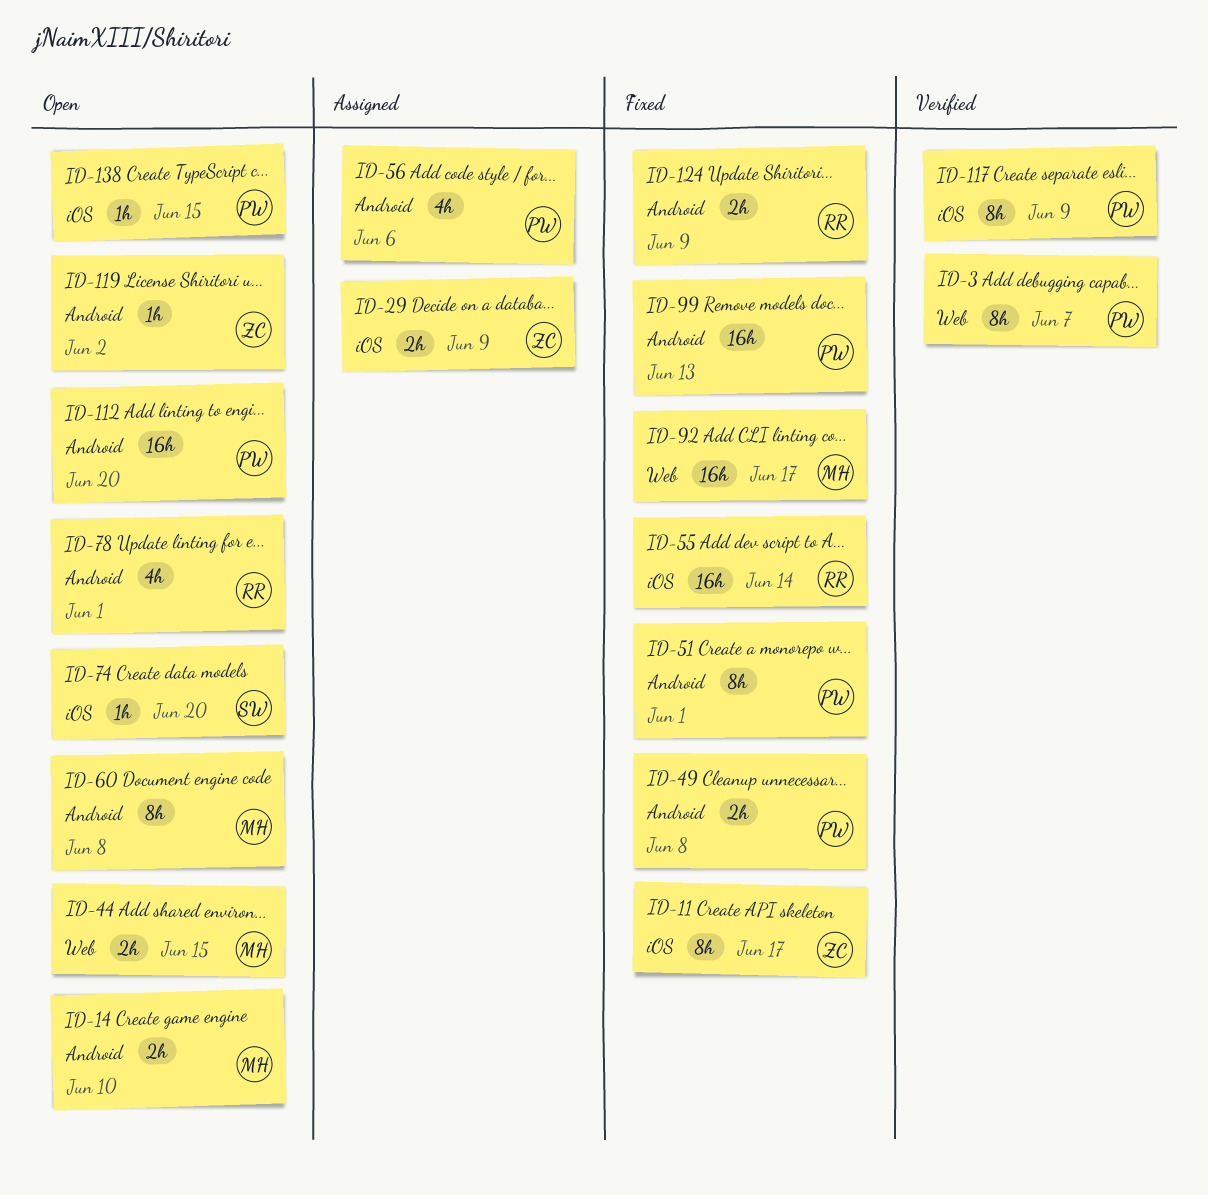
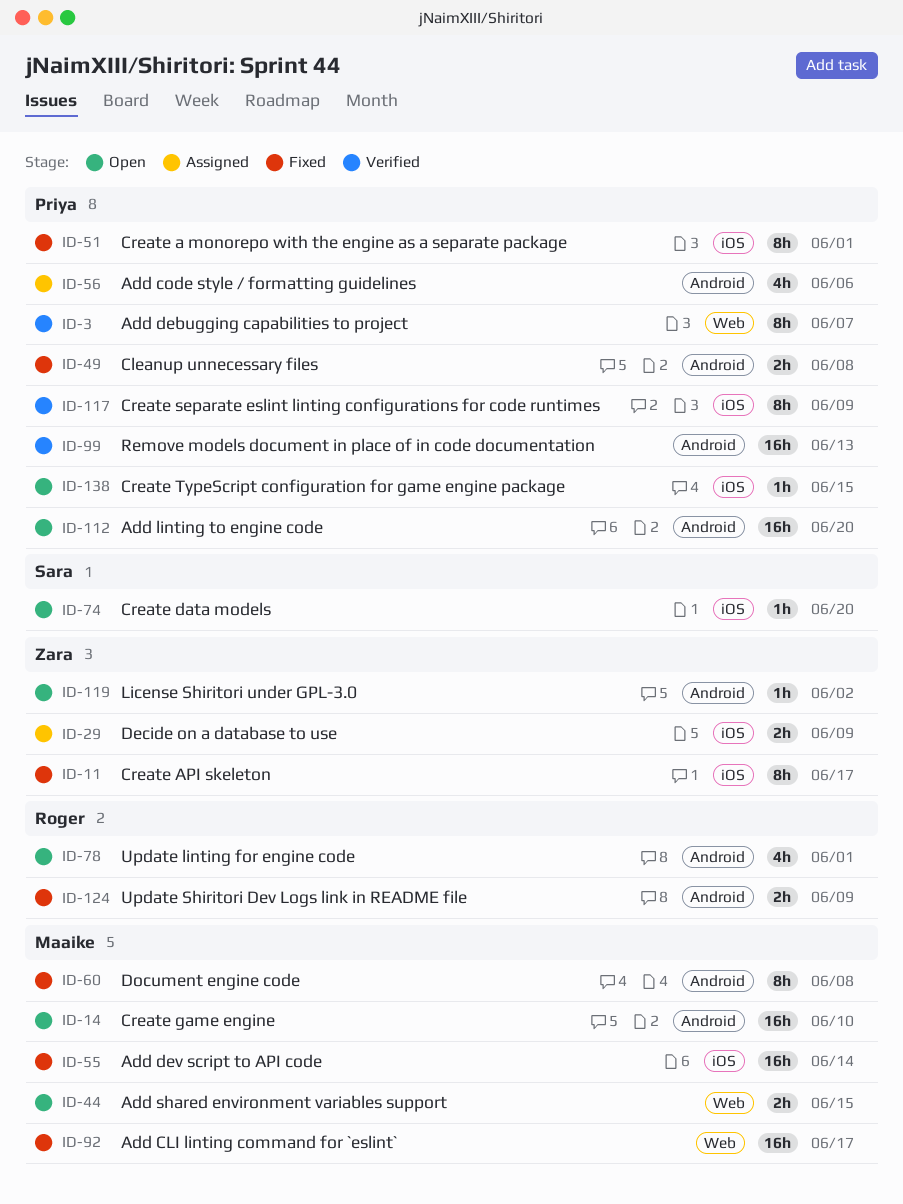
ID-14, estimate: 2h -> 16h
ID-51, label: Android -> iOS
ID-55, owner: Roger -> Maaike
ID-60, status: Open -> Fixed
ID-99, status: Fixed -> Verified

